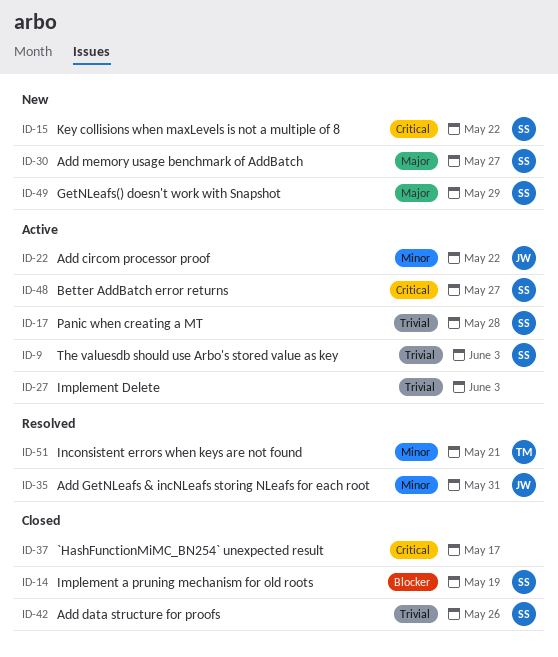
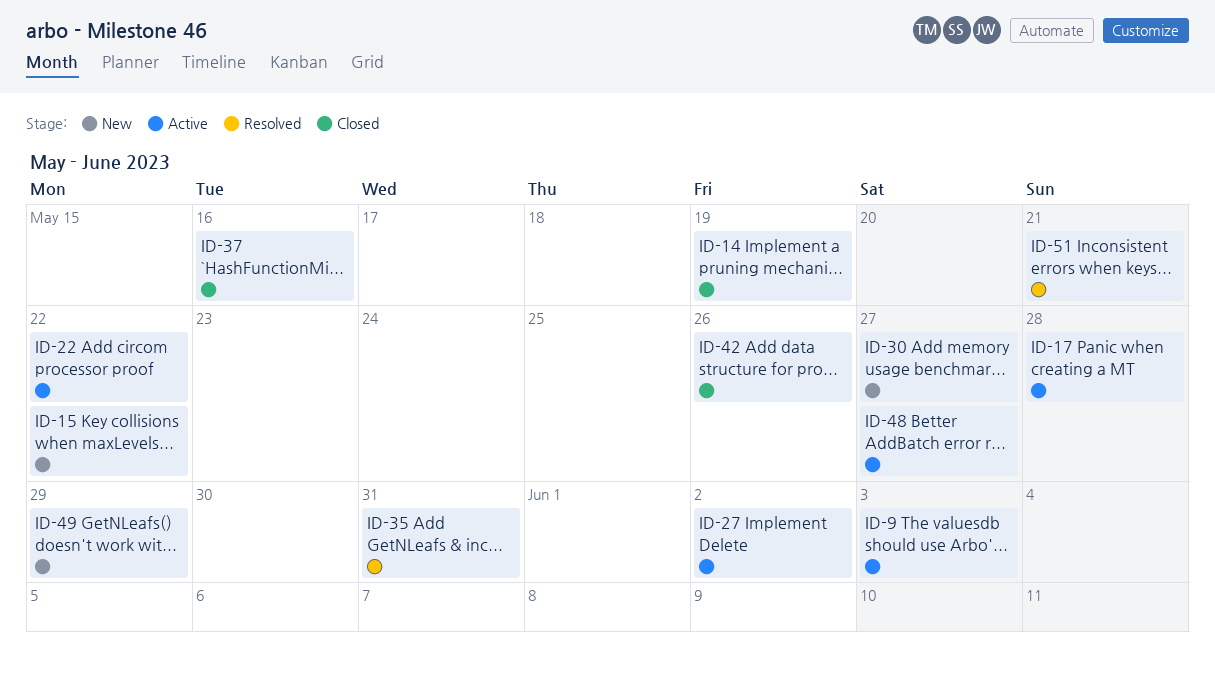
ID-27, due: Jun 3 -> Jun 2
ID-37, due: May 17 -> May 16

